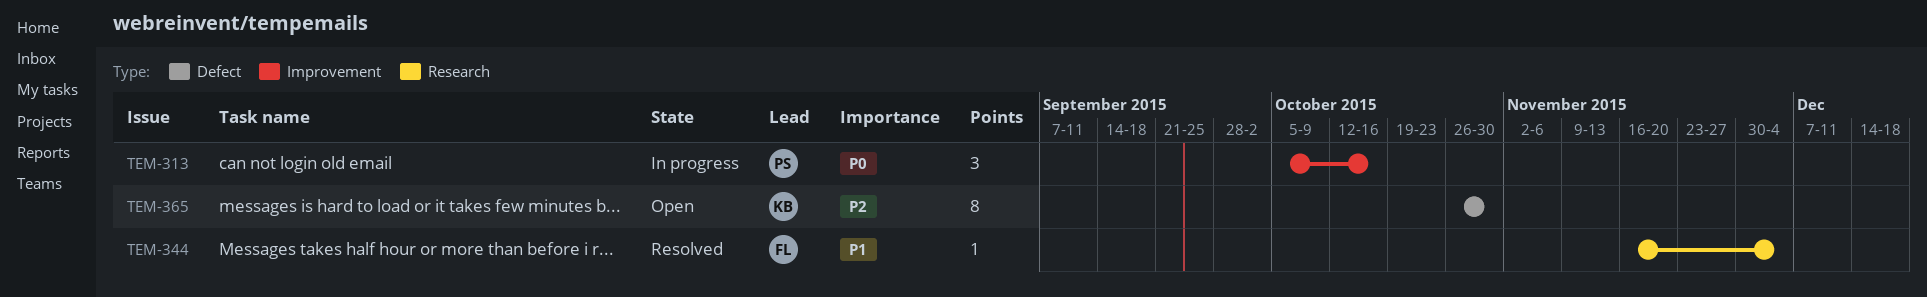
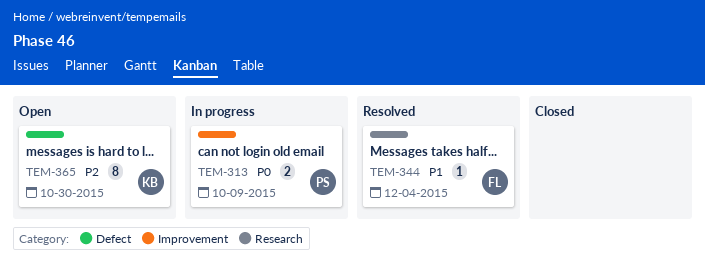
TEM-313, estimate: 3 -> 2
TEM-313, due: Oct 16 -> Oct 9

